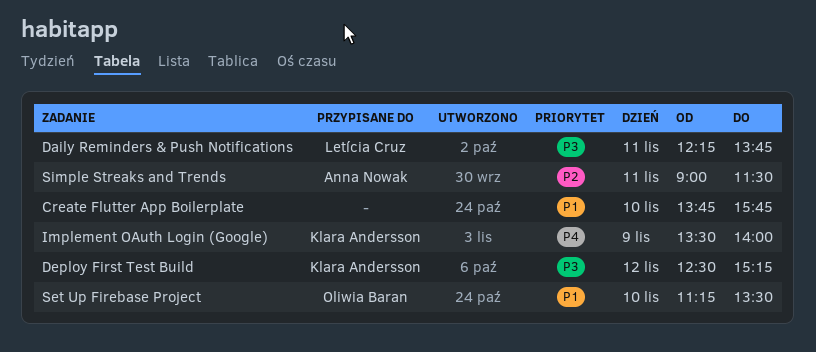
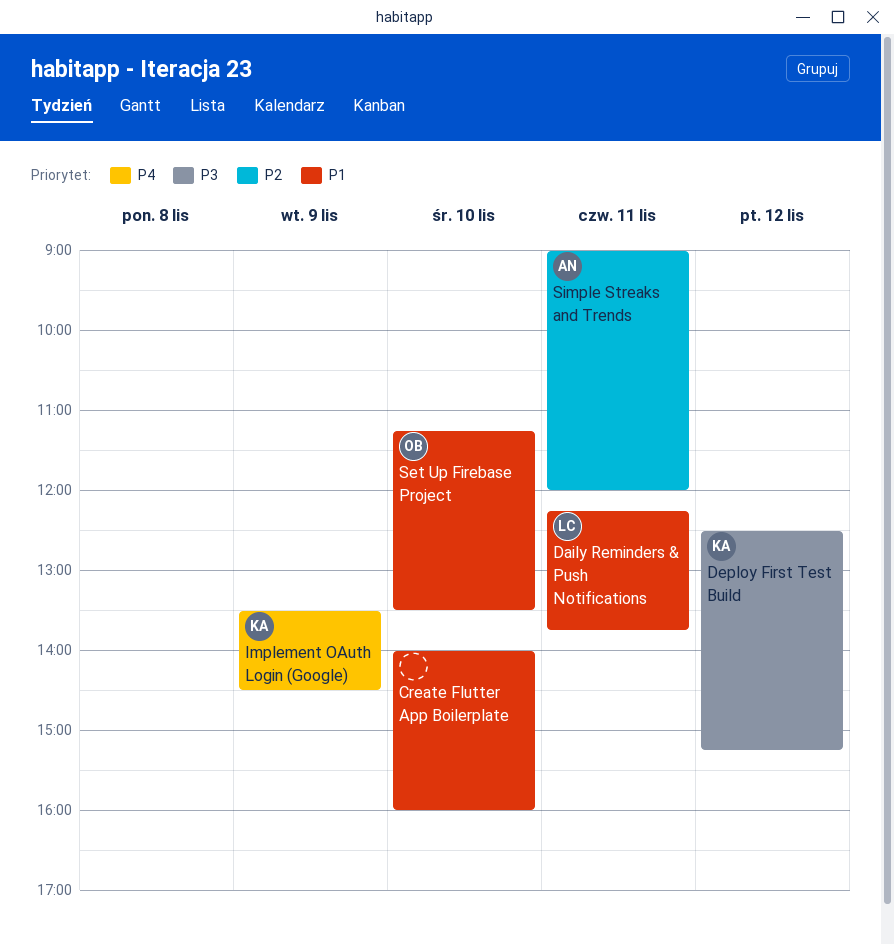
Create Flutter App Boilerplate, begins: 13:45 -> 14:00
Create Flutter App Boilerplate, ends: 15:45 -> 16:00
Daily Reminders & Push Notifications, priority: P3 -> P1
Implement OAuth Login (Google), ends: 14:00 -> 14:30
Simple Streaks and Trends, ends: 11:30 -> 12:00

